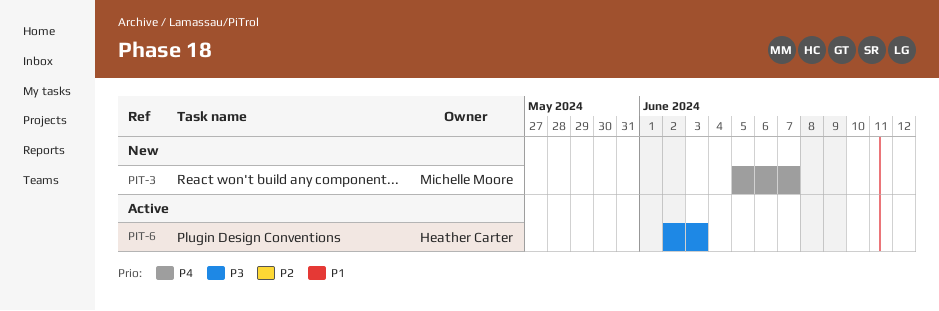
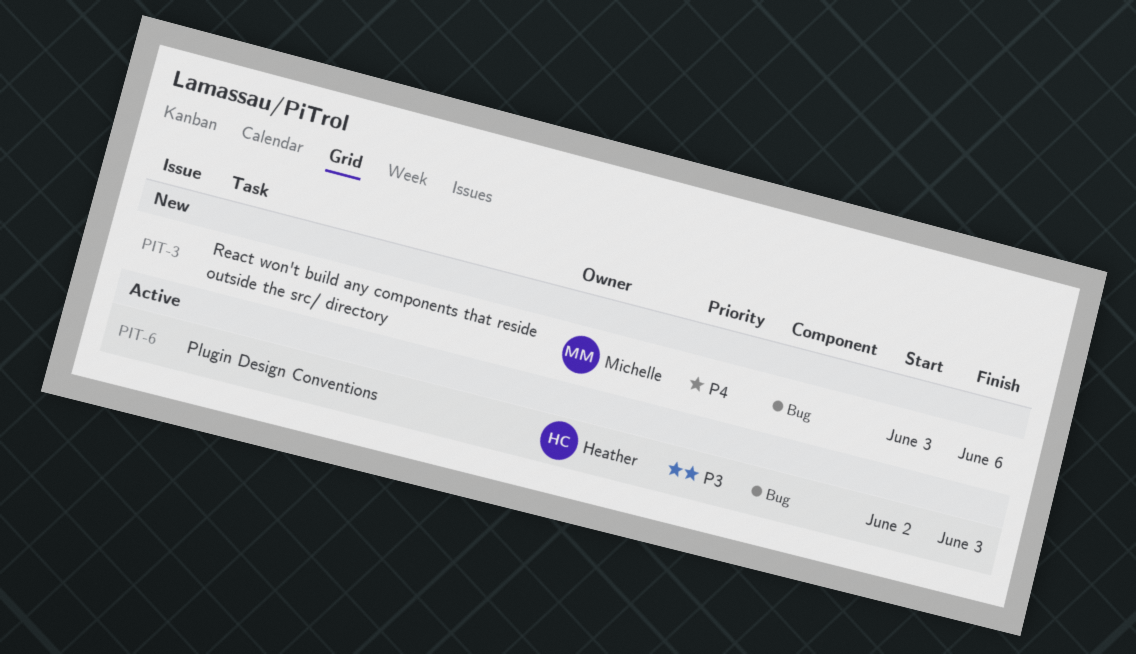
PIT-3, start: Jun 5 -> Jun 3
PIT-3, due: Jun 7 -> Jun 6

